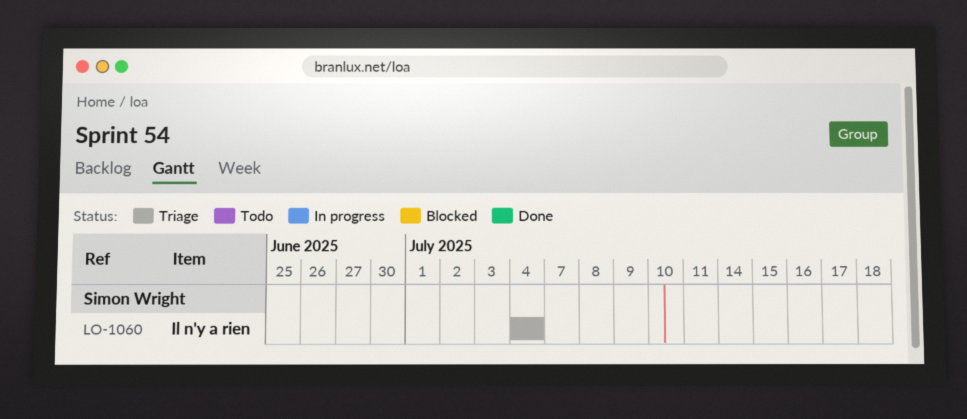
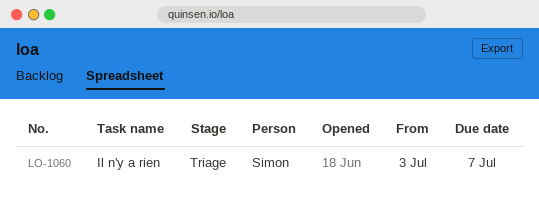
LO-1060, start: Jul 4 -> Jul 3
LO-1060, due: Jul 4 -> Jul 7

